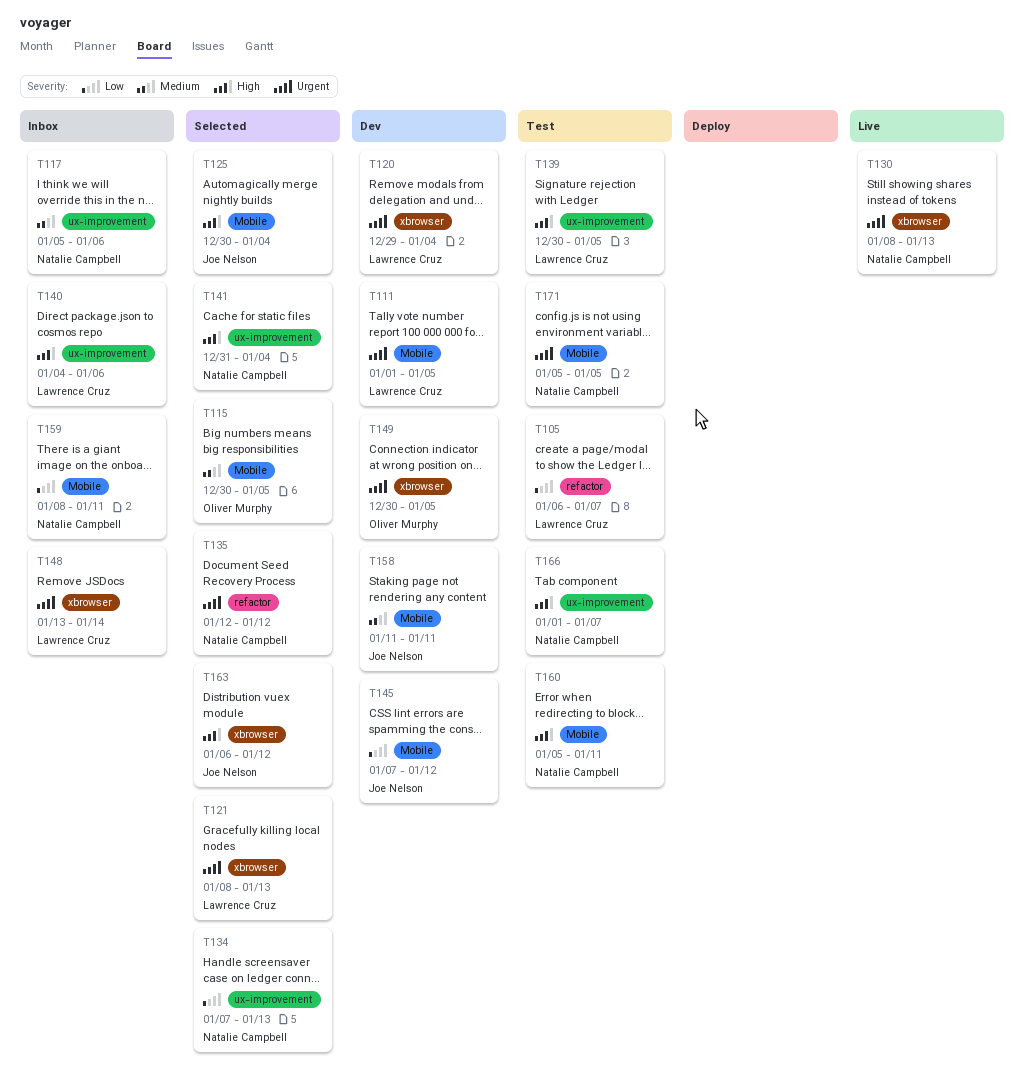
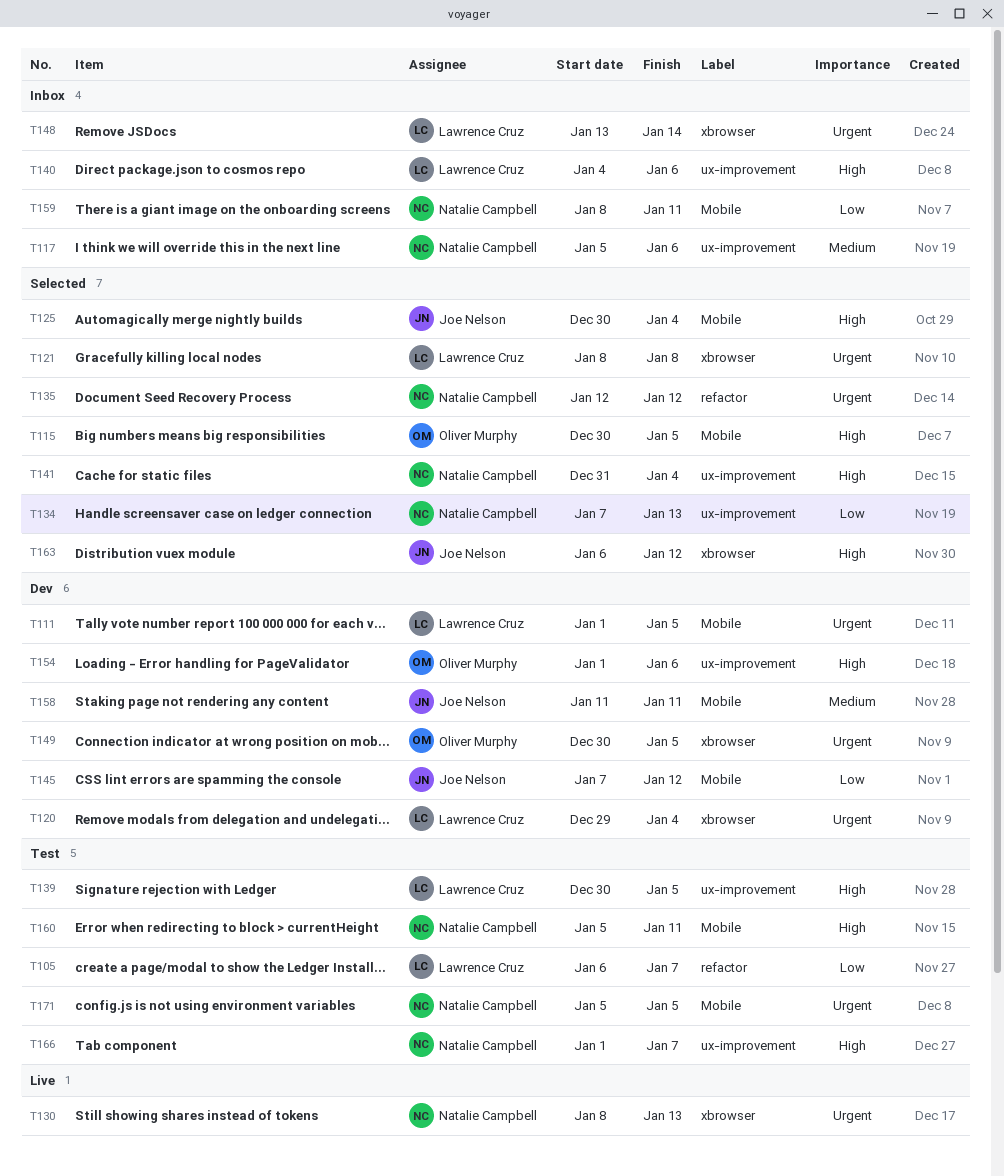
T115, priority: Medium -> High
T121, due: Jan 13 -> Jan 8
T154: none -> present

